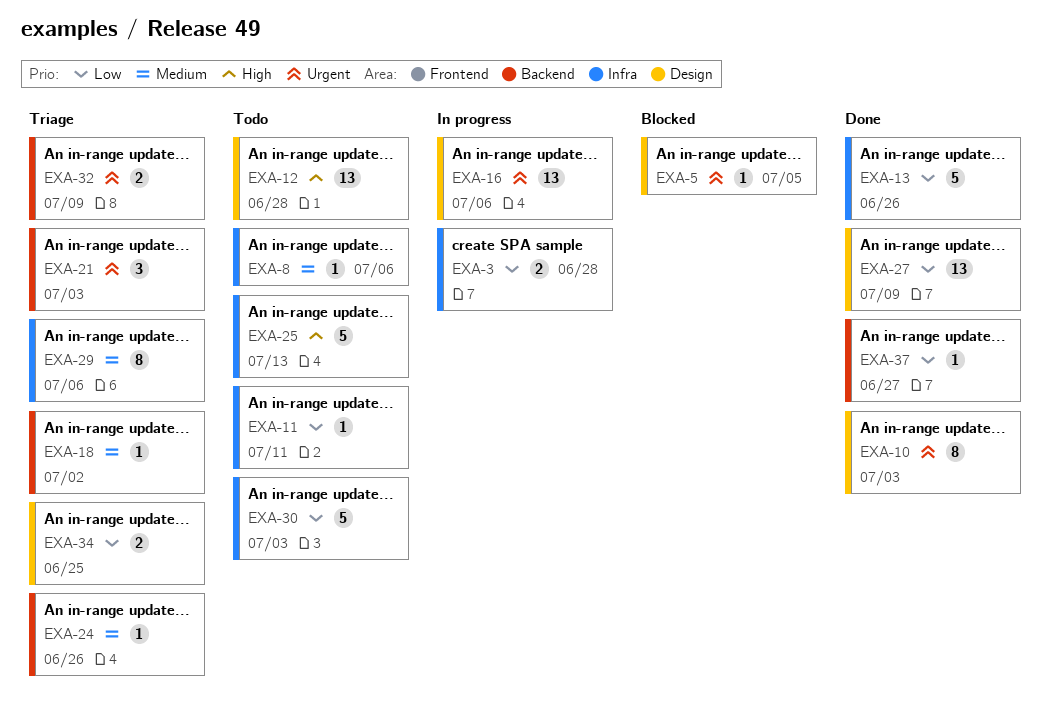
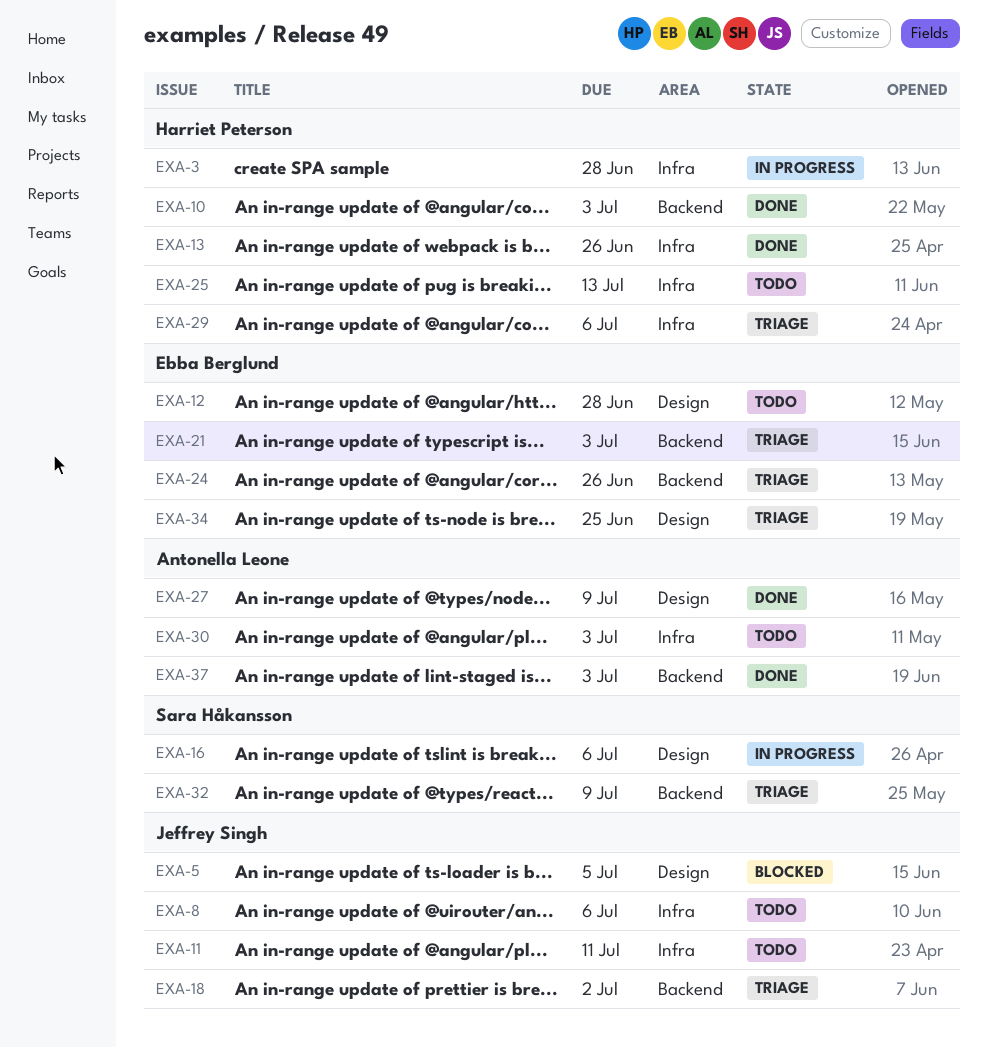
EXA-10, label: Design -> Backend
EXA-37, due: Jun 27 -> Jul 3

